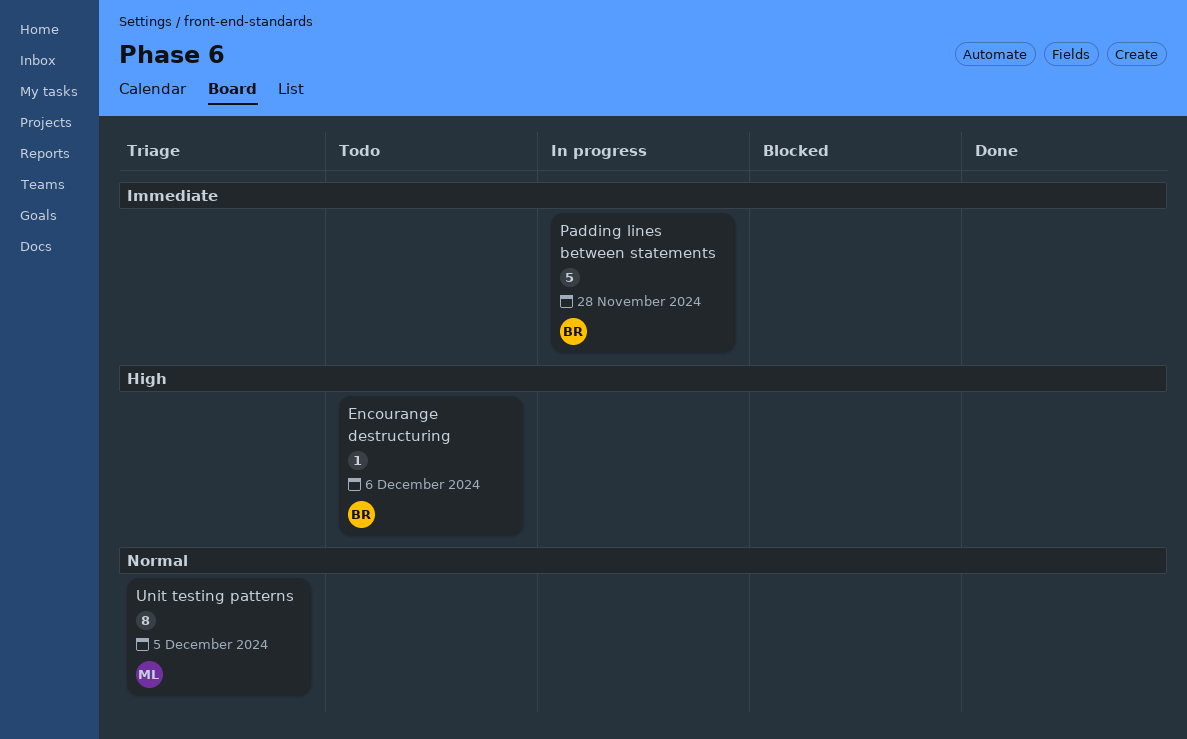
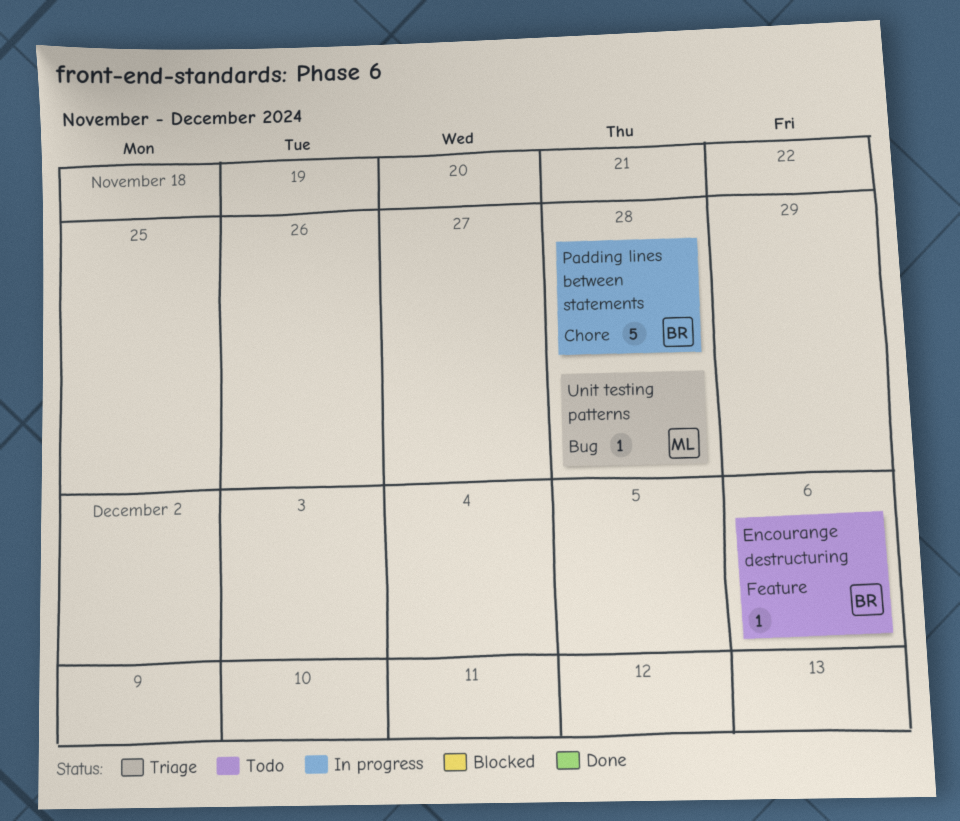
Unit testing patterns, estimate: 8 -> 1
Unit testing patterns, due: Dec 5 -> Nov 28

